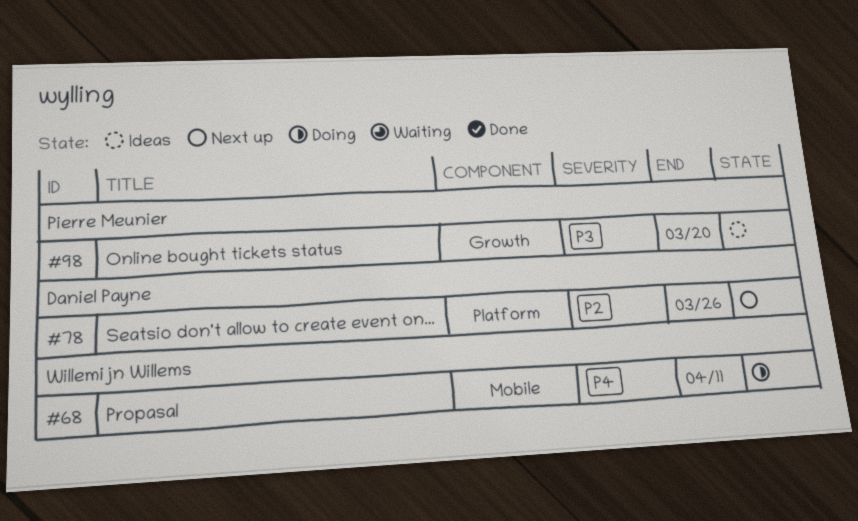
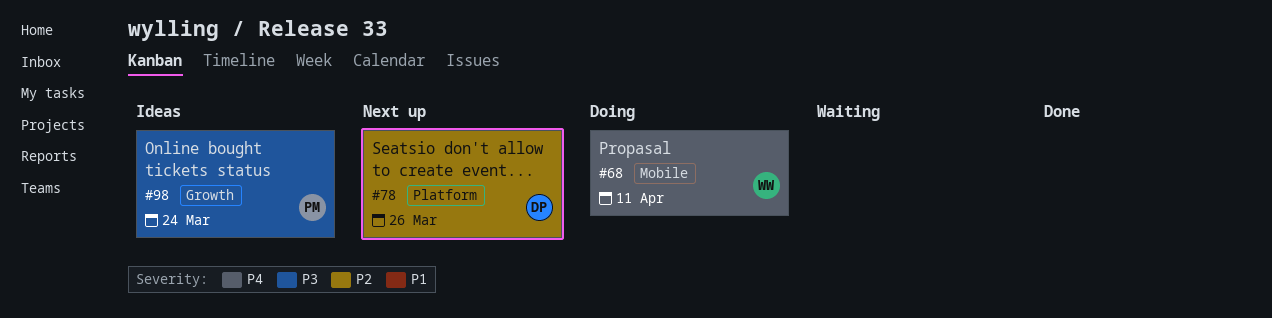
#98, due: Mar 20 -> Mar 24

